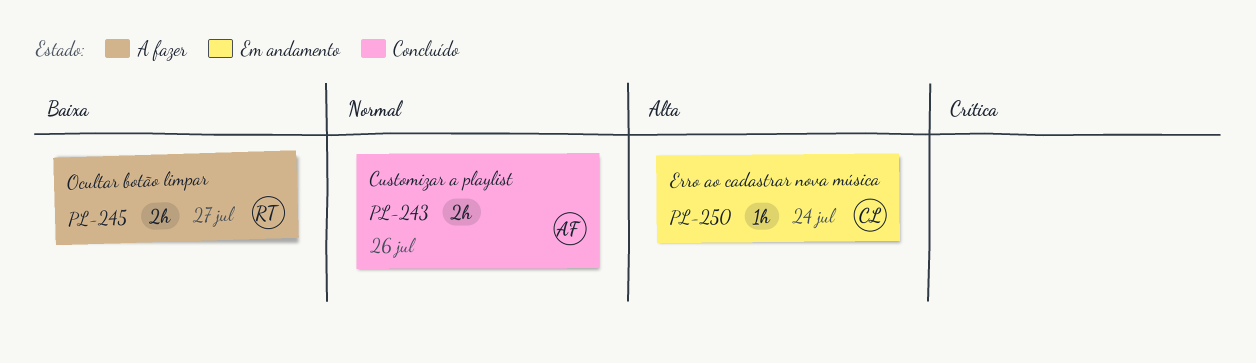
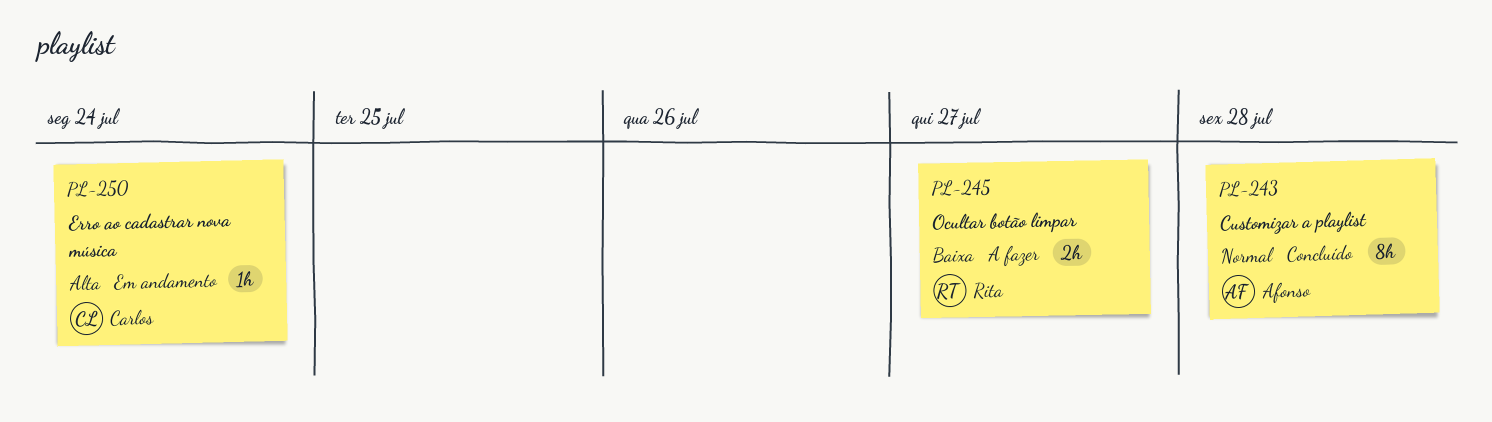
PL-243, estimate: 2h -> 8h
PL-243, due: Jul 26 -> Jul 28

